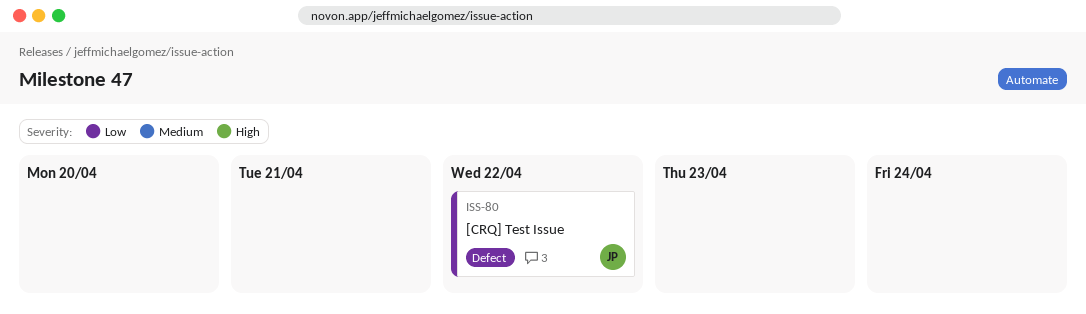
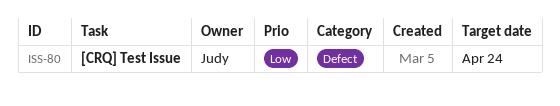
ISS-80, due: Apr 22 -> Apr 24

